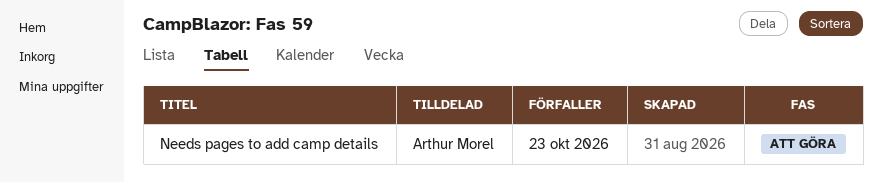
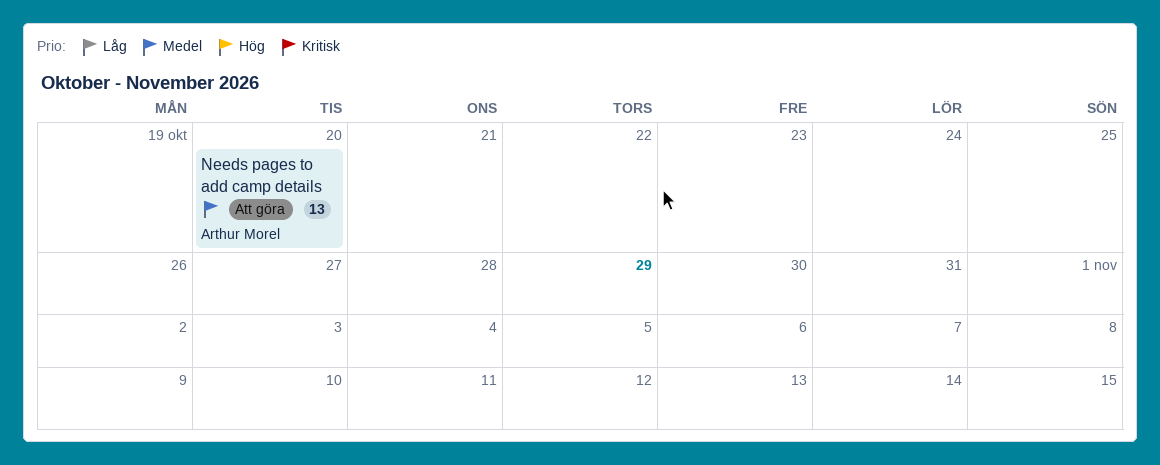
Needs pages to add camp details, due: Oct 23 -> Oct 20

